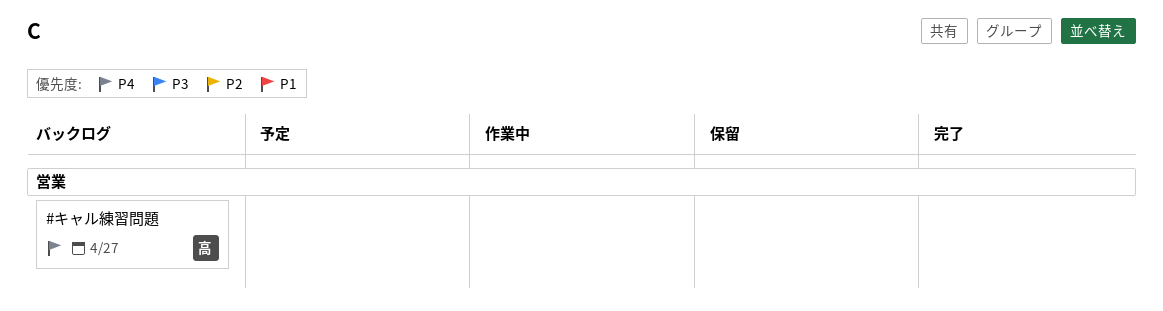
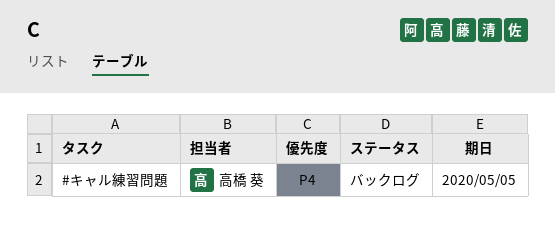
#キャル練習問題, due: Apr 27 -> May 5

